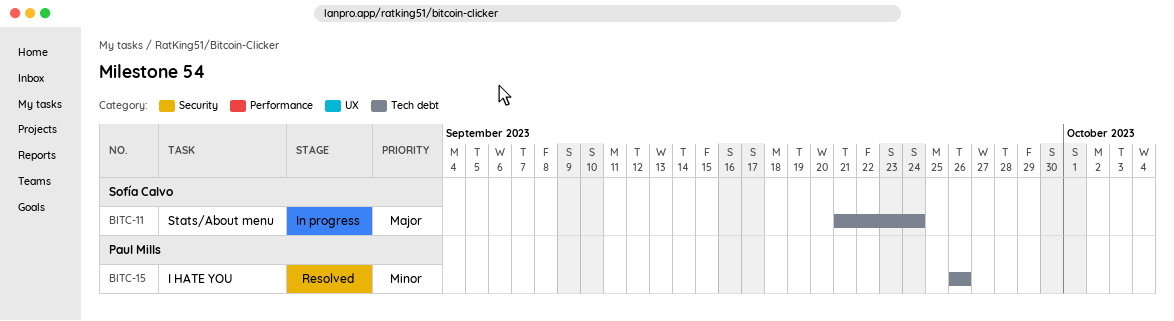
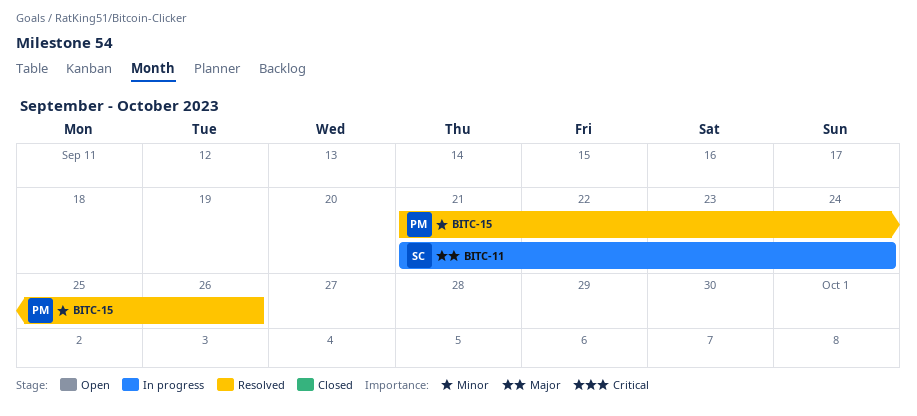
BITC-15, start: Sep 26 -> Sep 21

